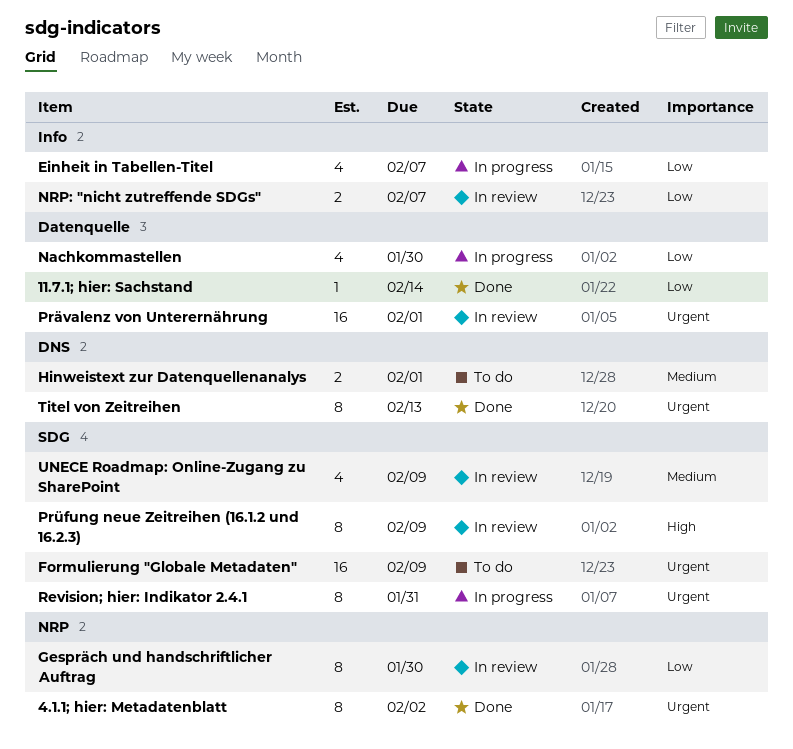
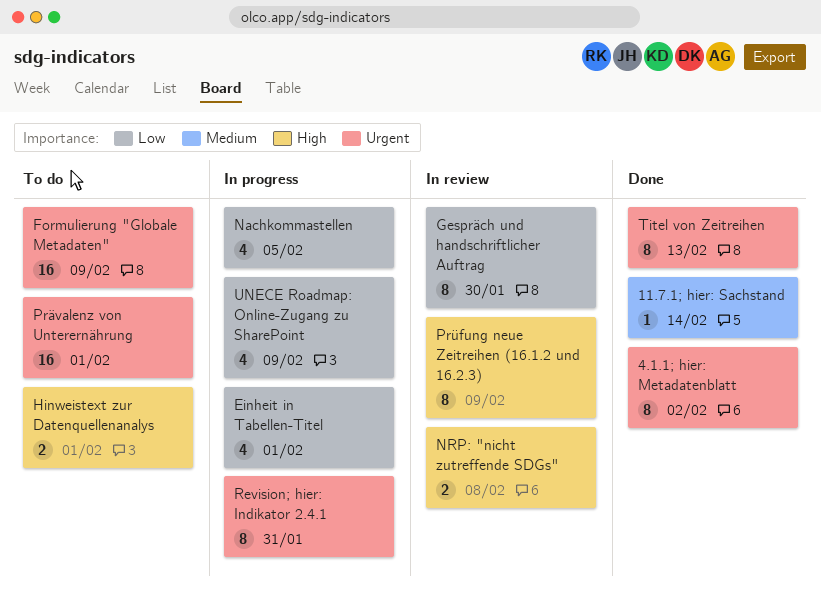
11.7.1; hier: Sachstand, priority: Low -> Medium
Einheit in Tabellen-Titel, due: Feb 7 -> Feb 1
Hinweistext zur Datenquellenanalys, priority: Medium -> High
Nachkommastellen, due: Jan 30 -> Feb 5
NRP: "nicht zutreffende SDGs", priority: Low -> High
NRP: "nicht zutreffende SDGs", due: Feb 7 -> Feb 8
Prävalenz von Unterernährung, status: In review -> To do
UNECE Roadmap: Online-Zugang zu SharePoint, status: In review -> In progress
UNECE Roadmap: Online-Zugang zu SharePoint, priority: Medium -> Low

